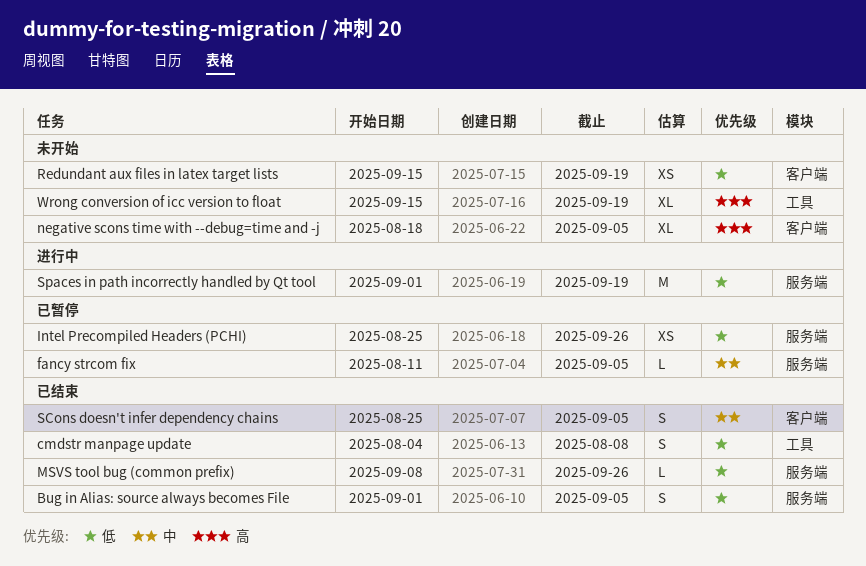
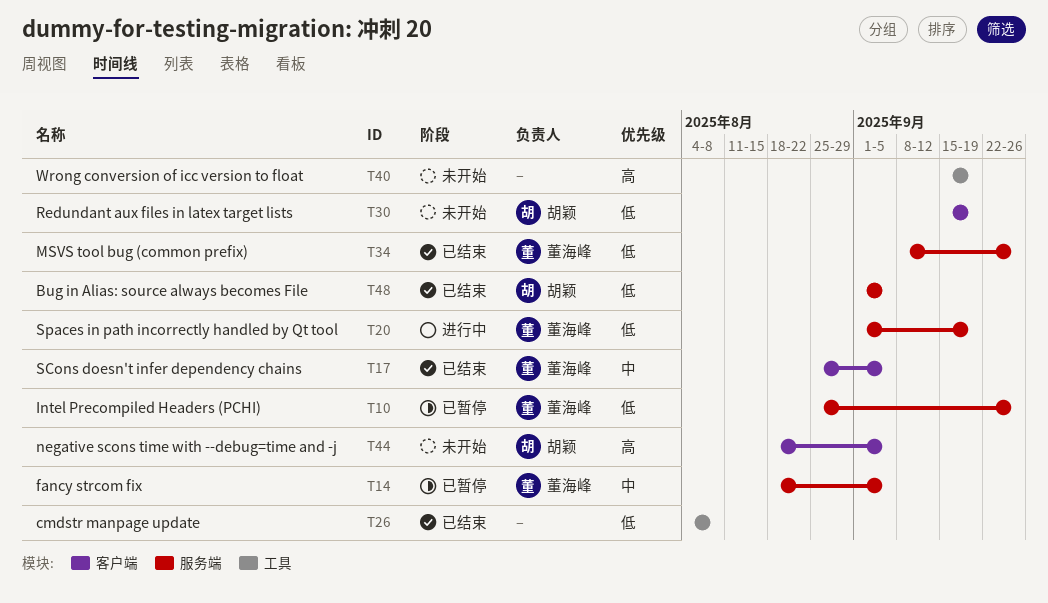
fancy strcom fix, start: Aug 11 -> Aug 18

